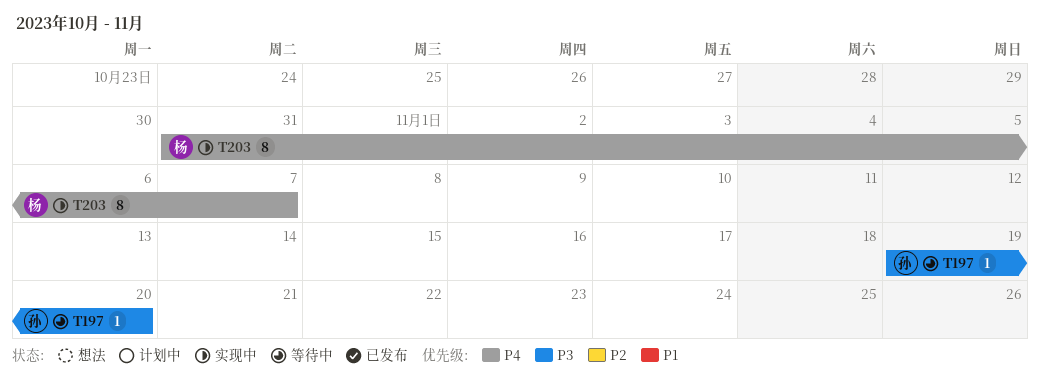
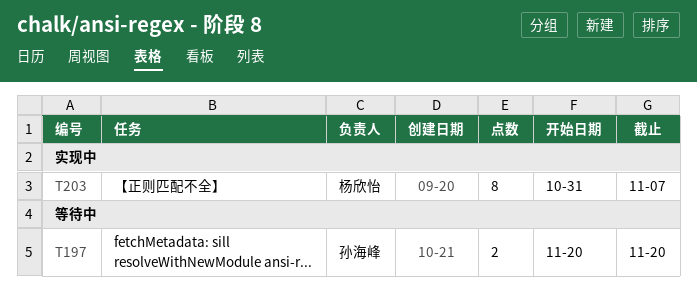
T197, estimate: 1 -> 2
T197, start: Nov 19 -> Nov 20

